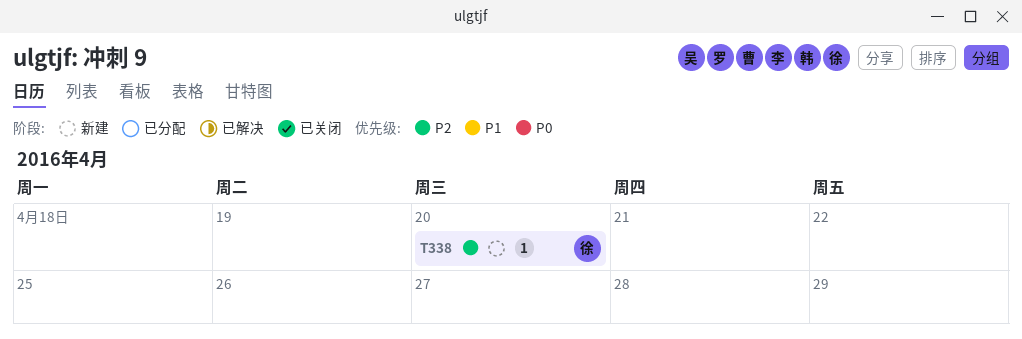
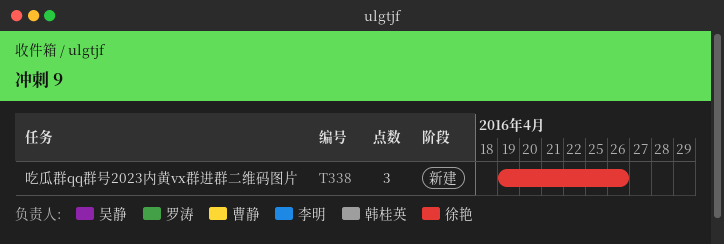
T338, estimate: 1 -> 3
T338, due: Apr 20 -> Apr 26

